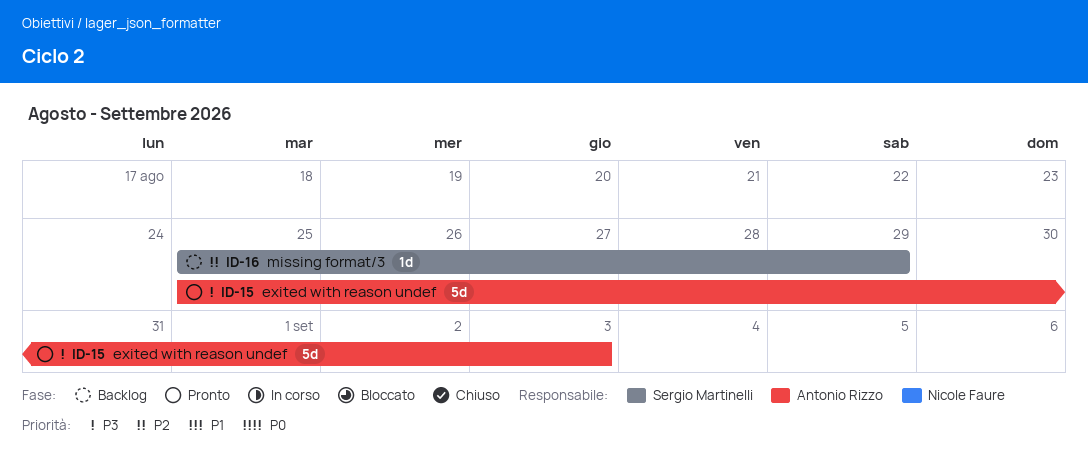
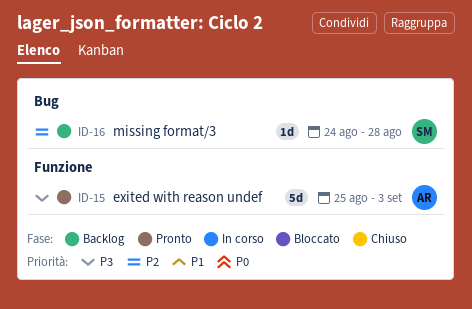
ID-16, start: Aug 25 -> Aug 24
ID-16, due: Aug 29 -> Aug 28

